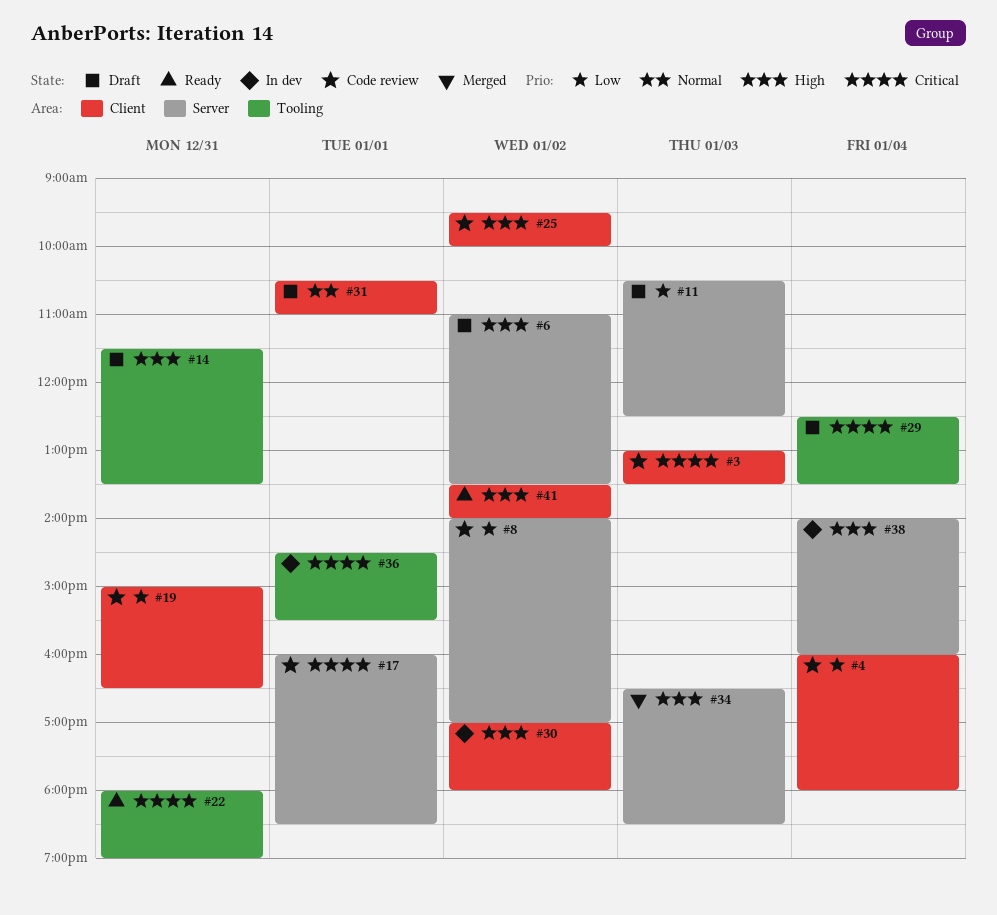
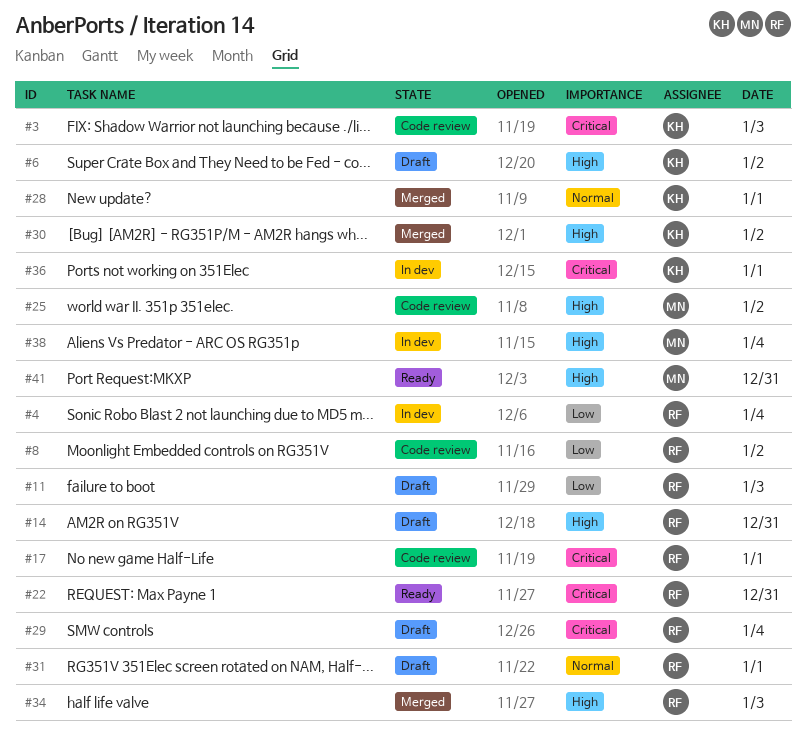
#4, status: Code review -> In dev
#19: present -> none
#28: none -> present
#30, status: In dev -> Merged
#41, day: Jan 2 -> Dec 31

